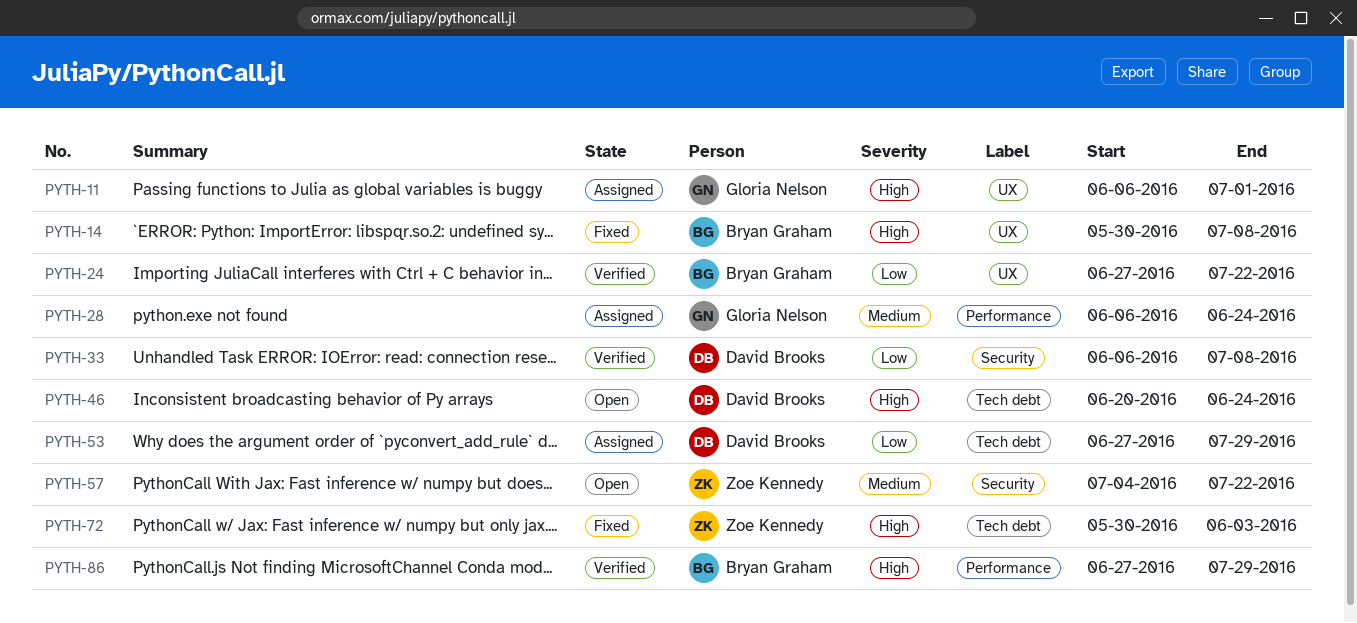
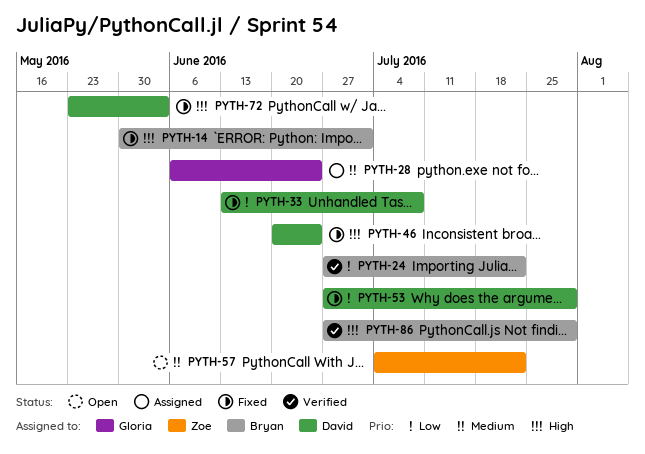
PYTH-11: present -> none
PYTH-14, due: Jul 8 -> Jul 1
PYTH-33, status: Verified -> Fixed
PYTH-33, start: Jun 6 -> Jun 13
PYTH-46, status: Open -> Fixed
PYTH-53, status: Assigned -> Fixed
PYTH-72, owner: Zoe Kennedy -> David Brooks
PYTH-72, start: May 30 -> May 23

